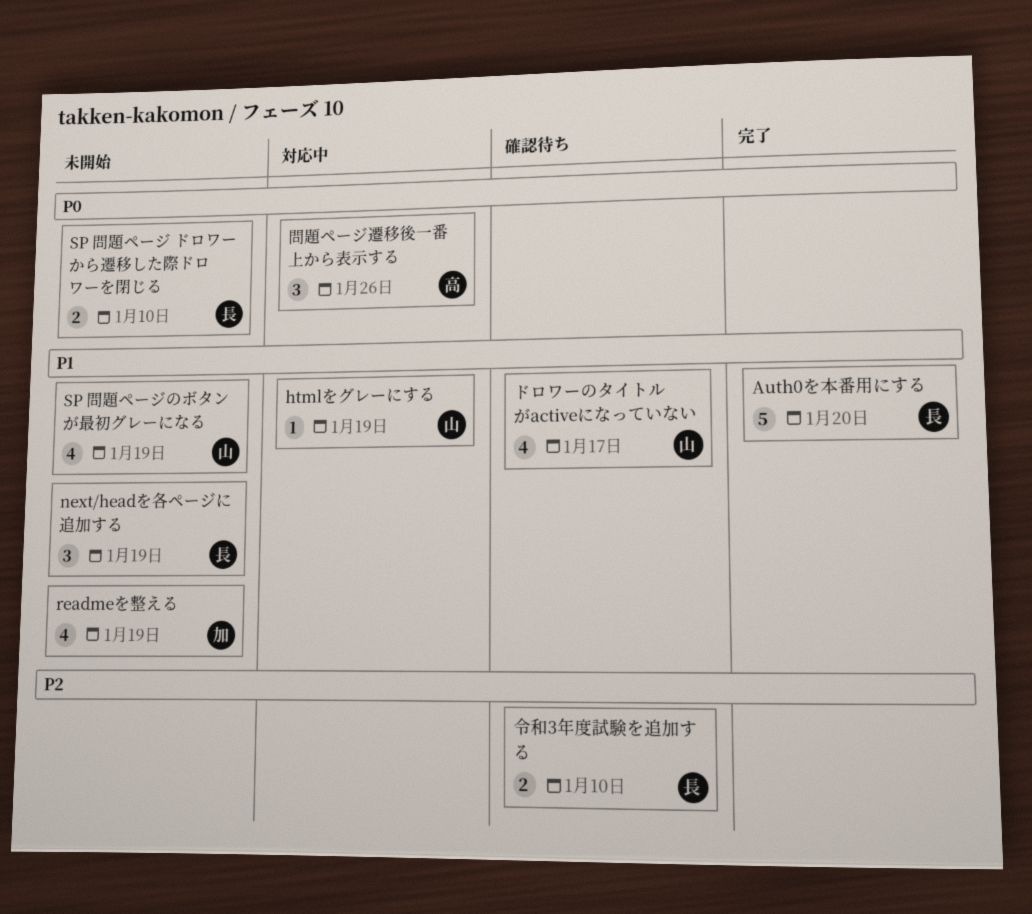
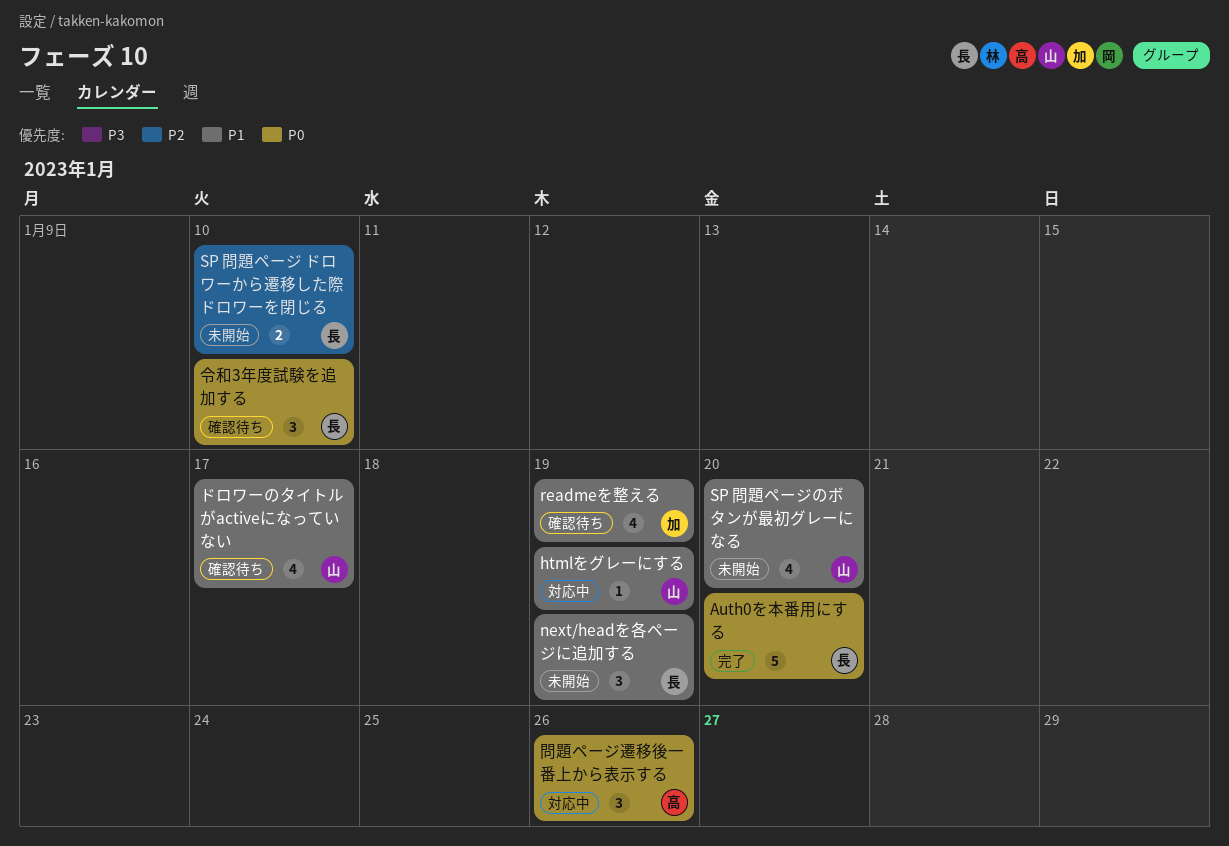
Auth0を本番用にする, priority: P1 -> P0
readmeを整える, status: 未開始 -> 確認待ち
SP 問題ページ ドロワーから遷移した際ドロワーを閉じる, priority: P0 -> P2
SP 問題ページのボタンが最初グレーになる, due: Jan 19 -> Jan 20
令和3年度試験を追加する, priority: P2 -> P0
令和3年度試験を追加する, estimate: 2 -> 3

